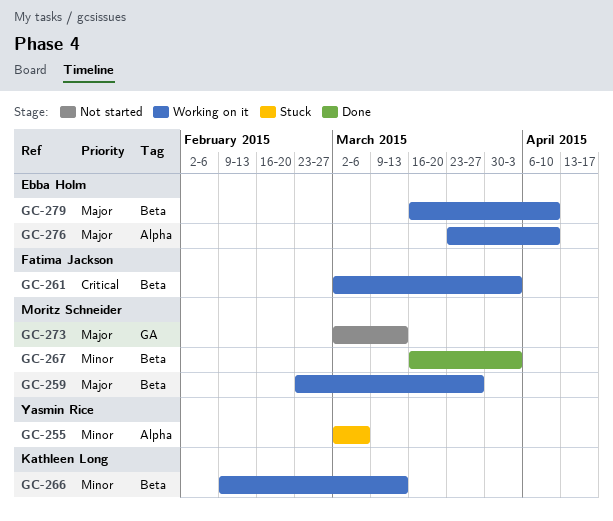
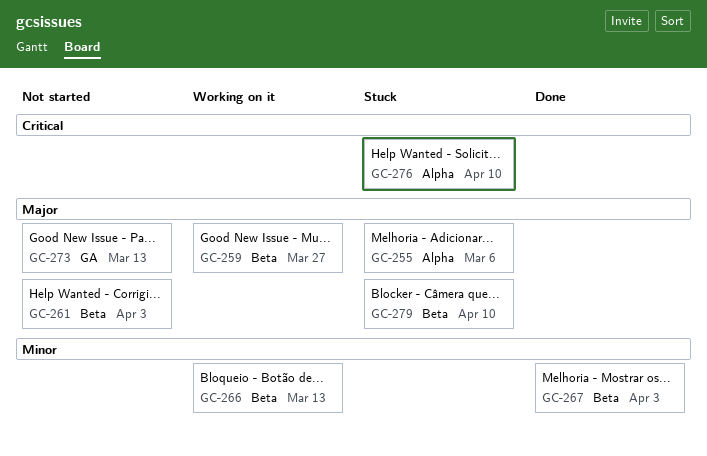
GC-255, priority: Minor -> Major
GC-261, status: Working on it -> Not started
GC-261, priority: Critical -> Major
GC-276, status: Working on it -> Stuck
GC-276, priority: Major -> Critical
GC-279, status: Working on it -> Stuck

